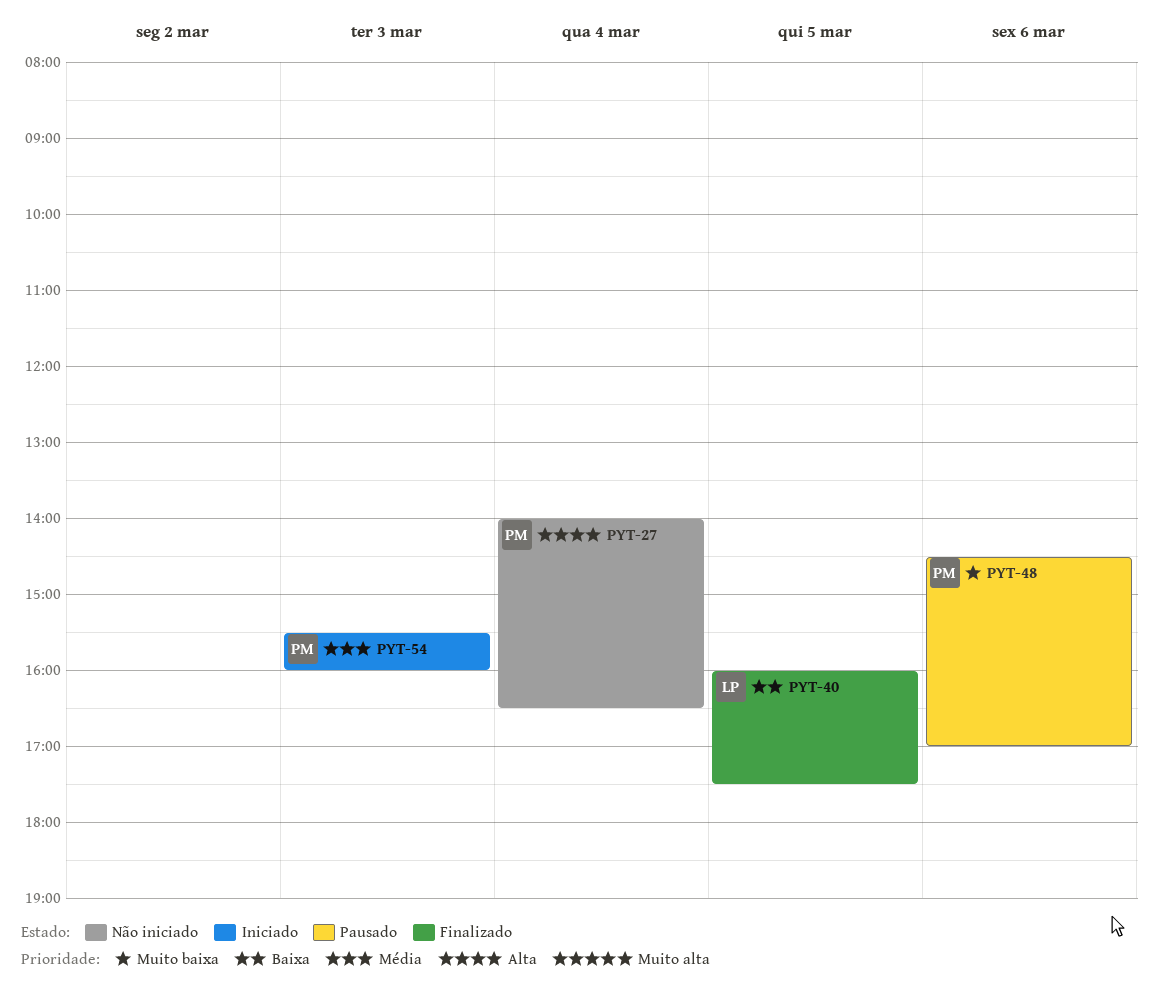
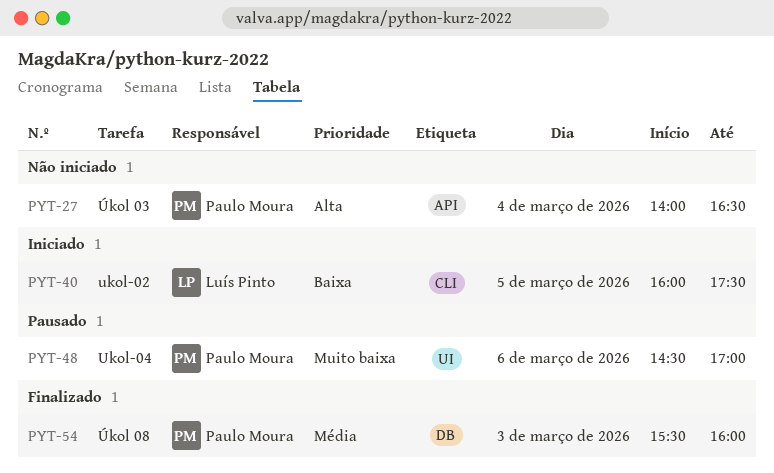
PYT-40, status: Finalizado -> Iniciado
PYT-54, status: Iniciado -> Finalizado

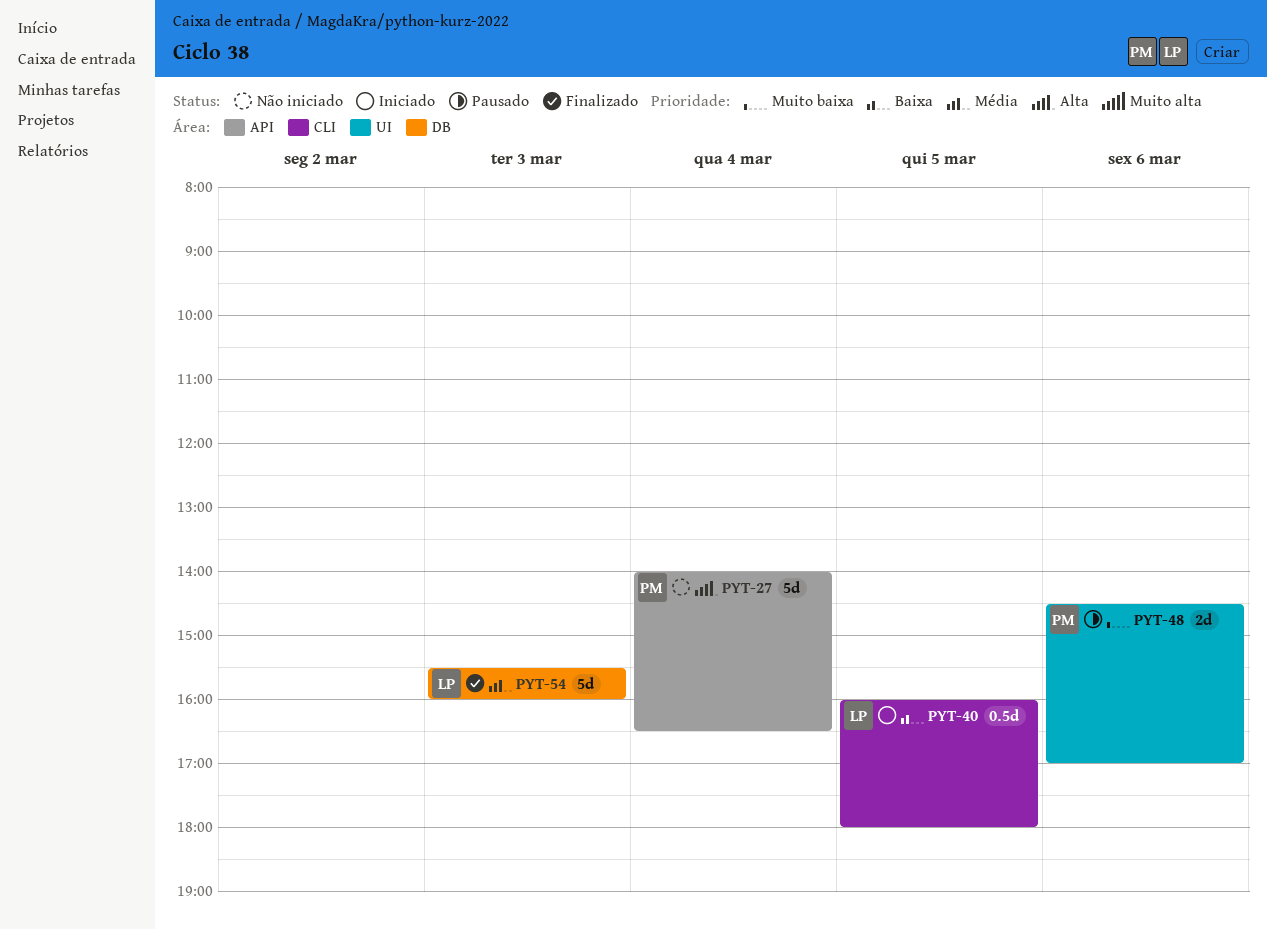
PYT-40, ends: 17:30 -> 18:00
PYT-54, owner: Paulo Moura -> Luís Pinto

